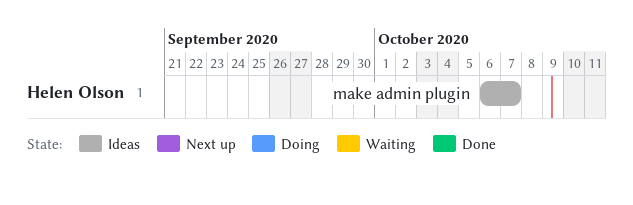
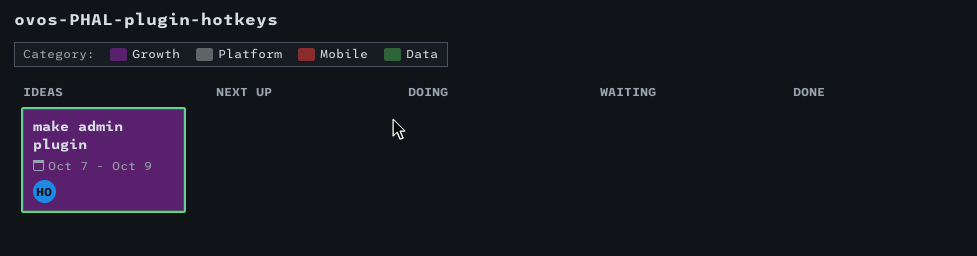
make admin plugin, start: Oct 6 -> Oct 7
make admin plugin, due: Oct 7 -> Oct 9

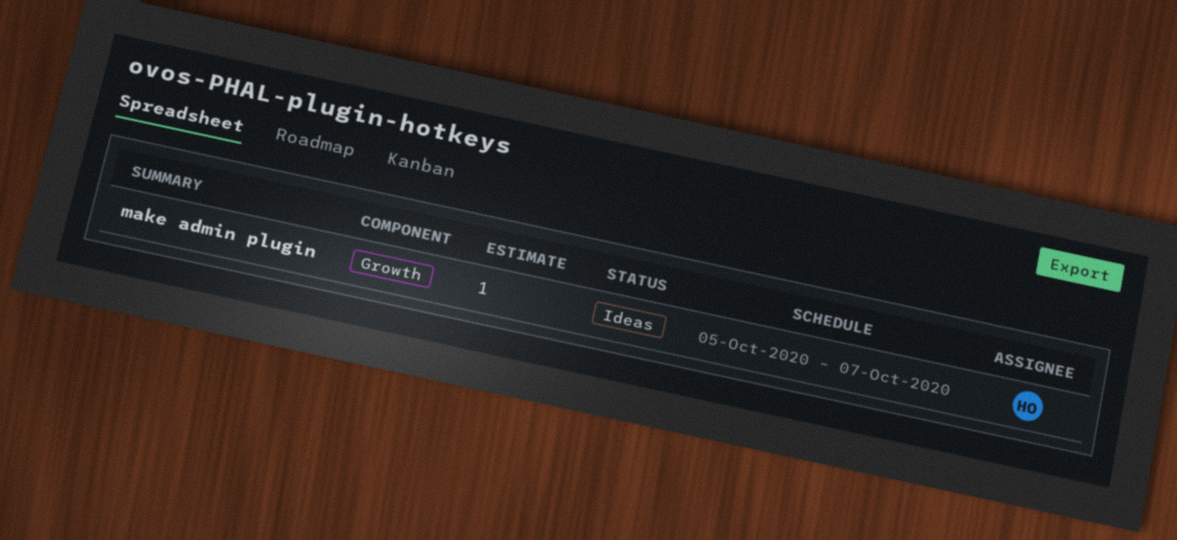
make admin plugin, start: Oct 7 -> Oct 5
make admin plugin, due: Oct 9 -> Oct 7

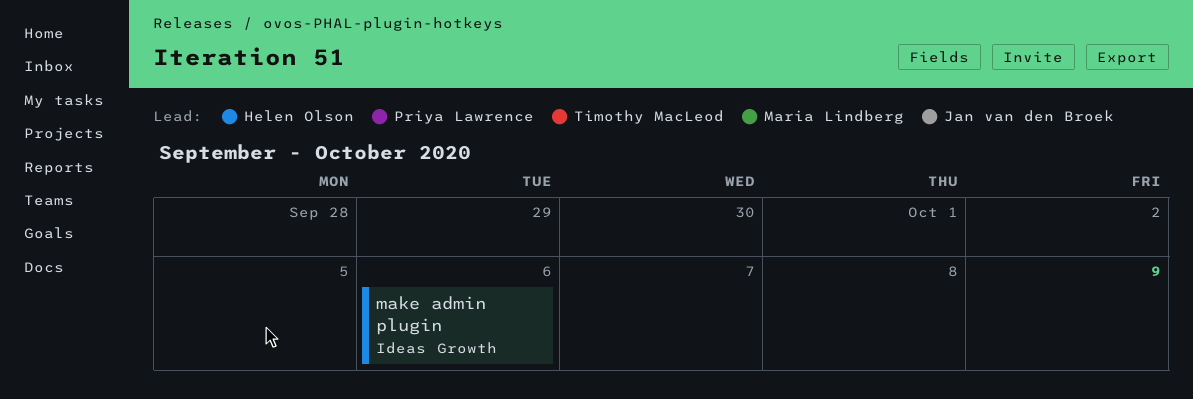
make admin plugin, due: Oct 7 -> Oct 6

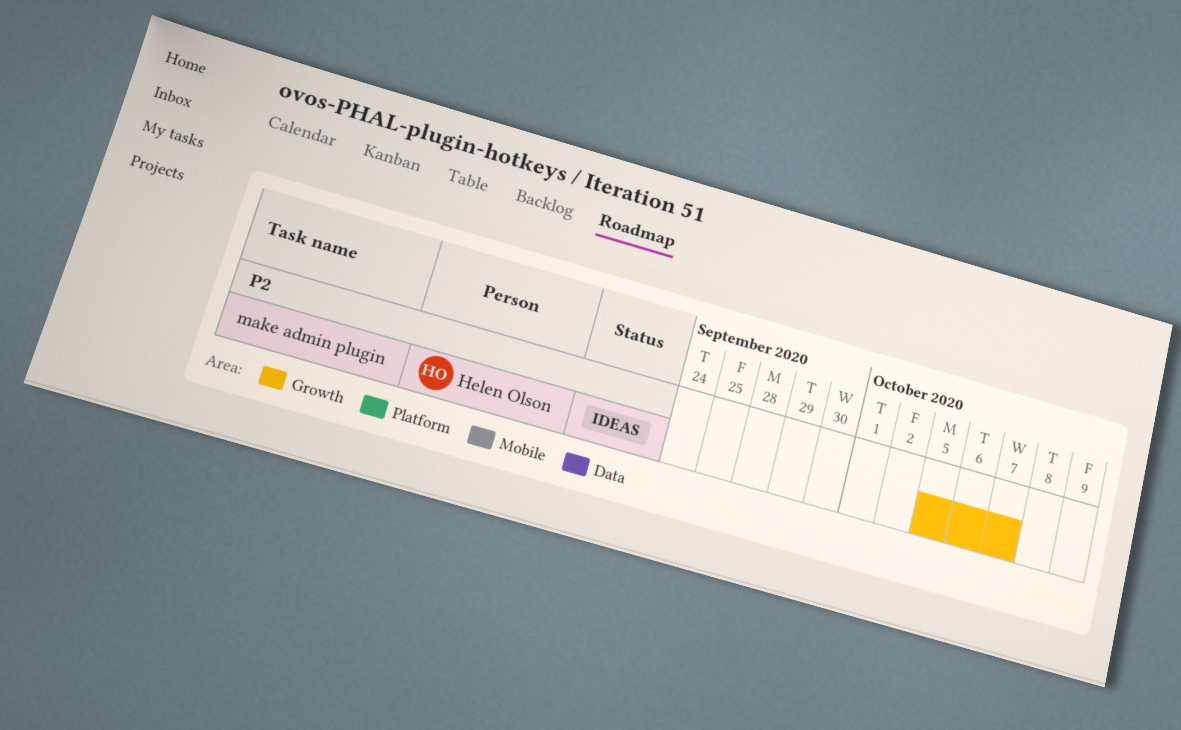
make admin plugin, due: Oct 6 -> Oct 7

